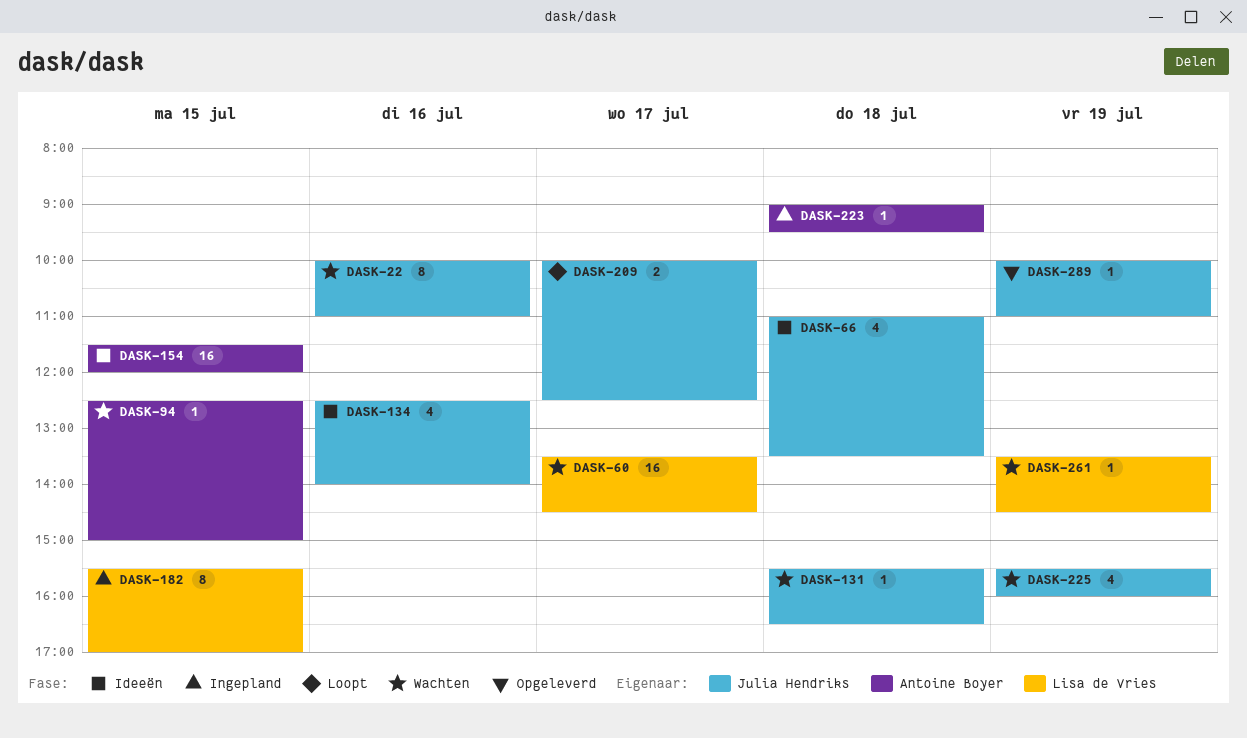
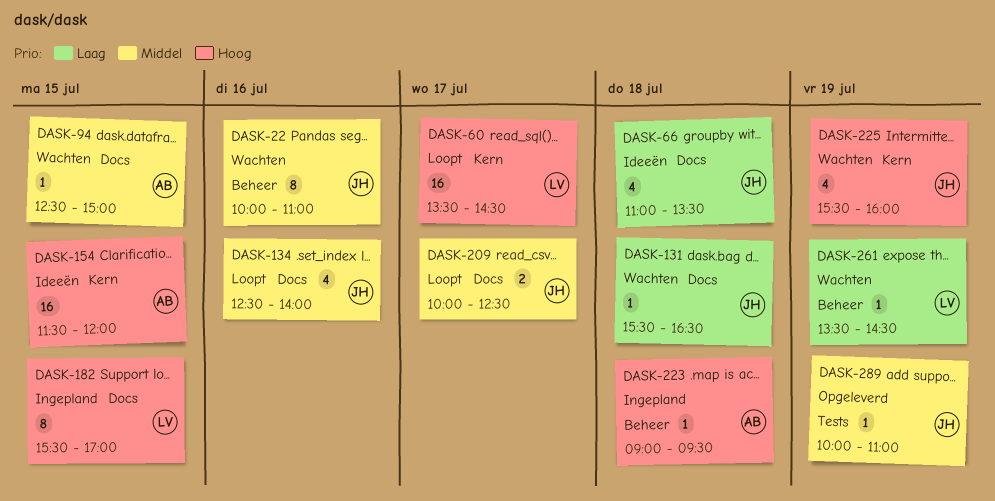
DASK-60, status: Wachten -> Loopt
DASK-134, status: Ideeën -> Loopt

